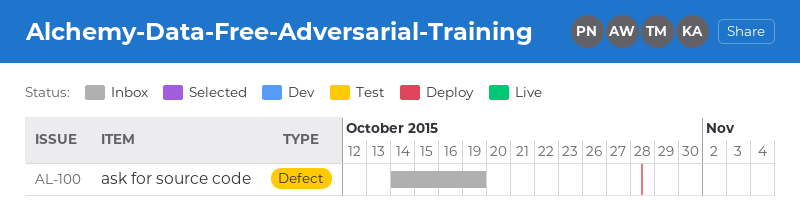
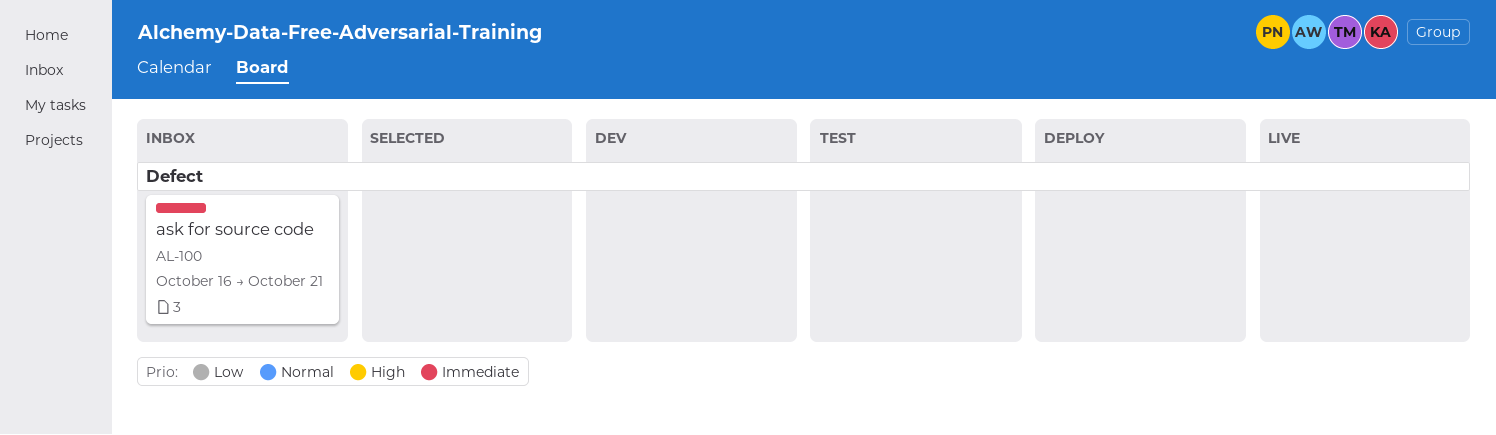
AL-100, start: Oct 14 -> Oct 16
AL-100, due: Oct 19 -> Oct 21

